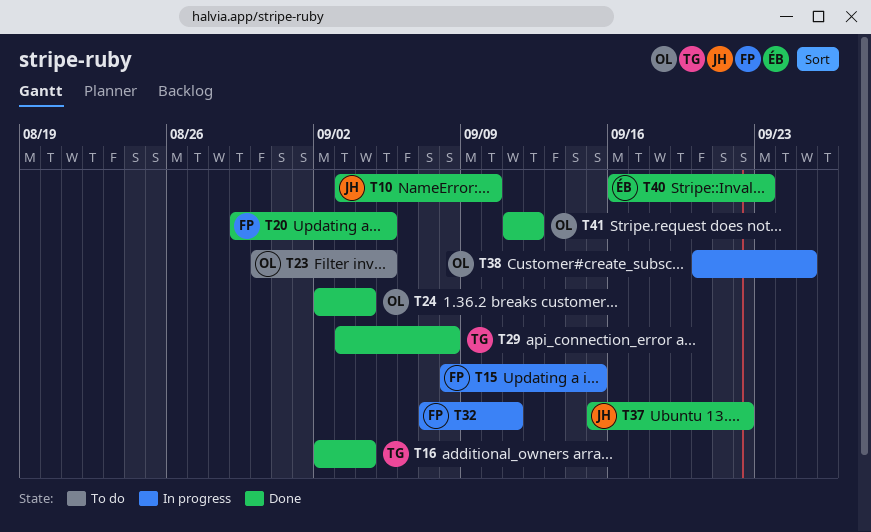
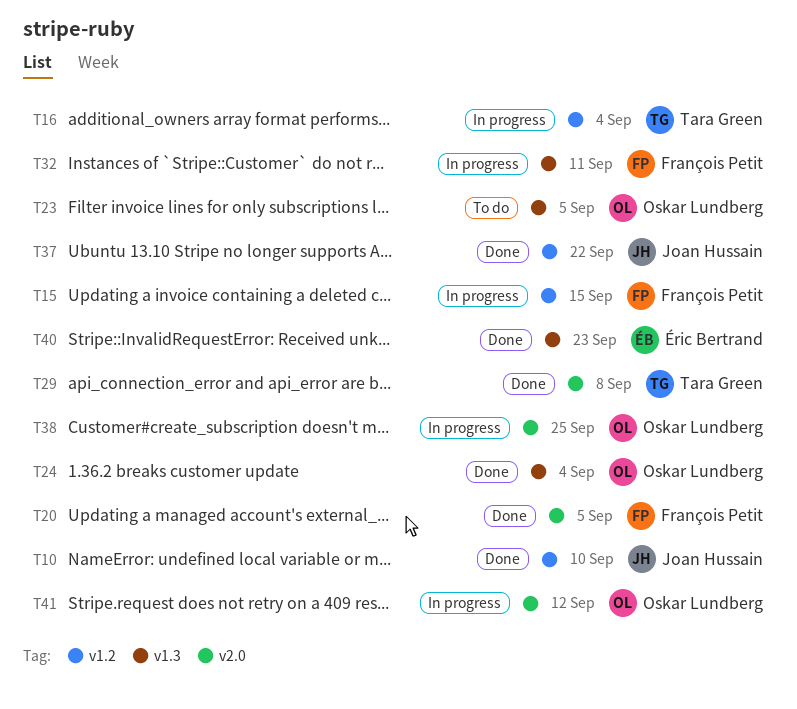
T16, status: Done -> In progress
T41, status: Done -> In progress

